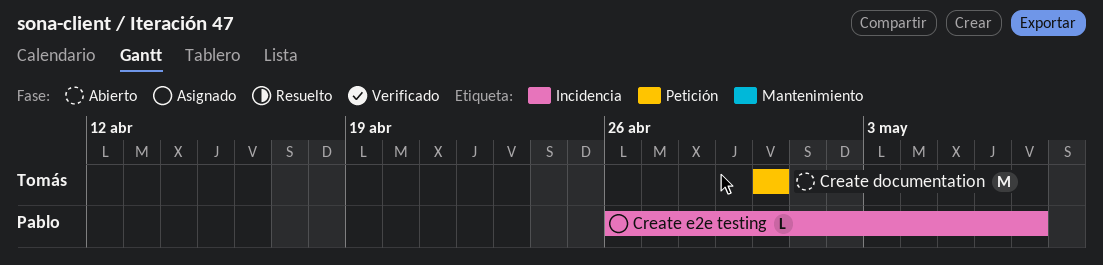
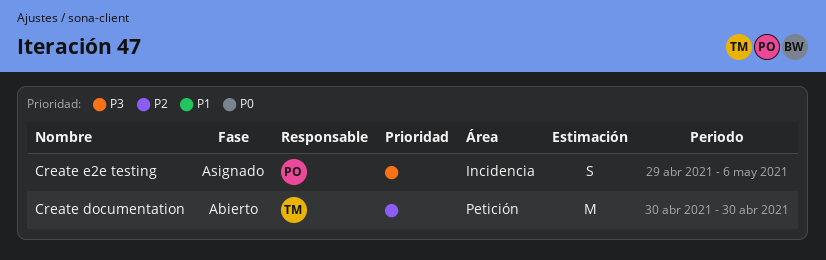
Create e2e testing, estimate: L -> S
Create e2e testing, start: Apr 26 -> Apr 29
Create e2e testing, due: May 7 -> May 6

